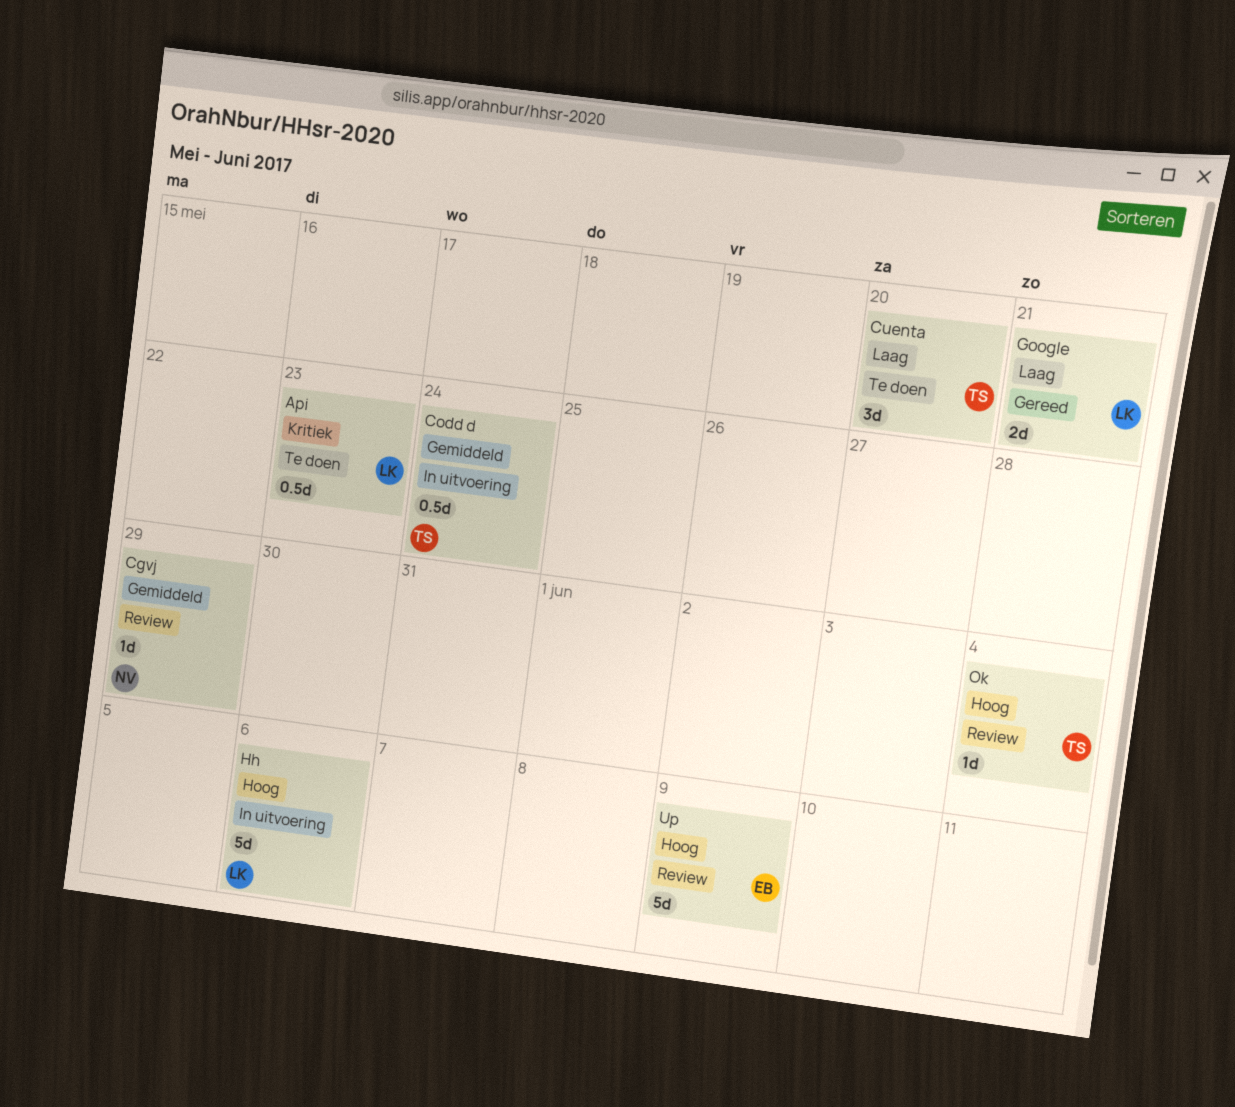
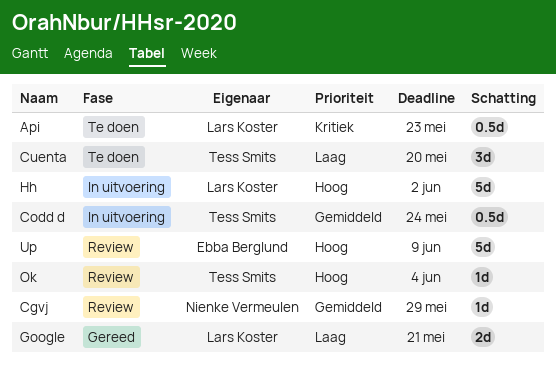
Hh, due: Jun 6 -> Jun 2

